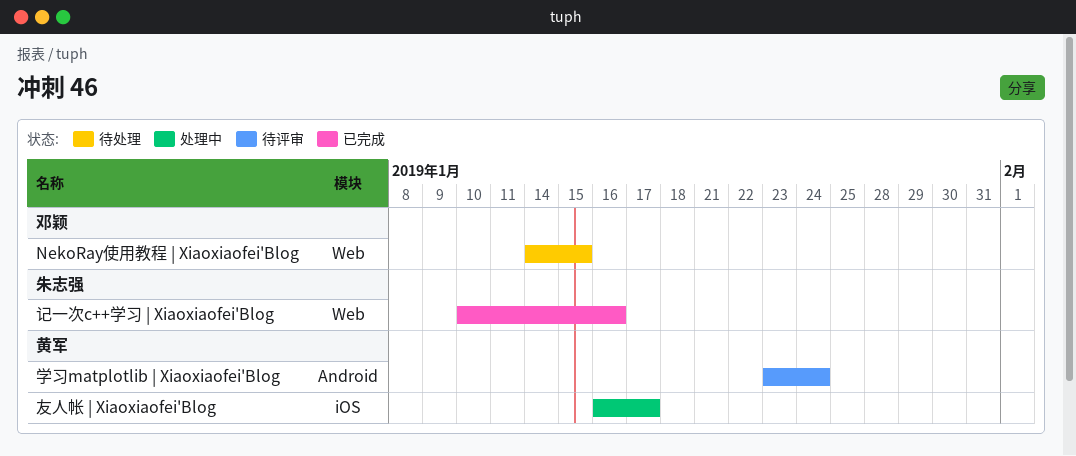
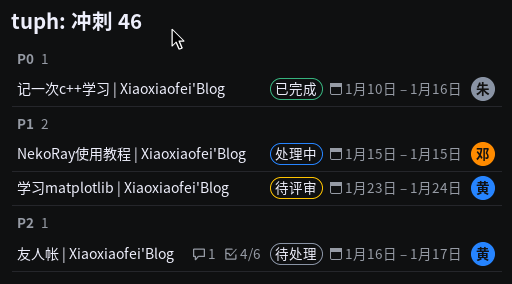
NekoRay使用教程 | Xiaoxiaofei'Blog, status: 待处理 -> 处理中
NekoRay使用教程 | Xiaoxiaofei'Blog, start: Jan 14 -> Jan 15
友人帐 | Xiaoxiaofei'Blog, status: 处理中 -> 待处理

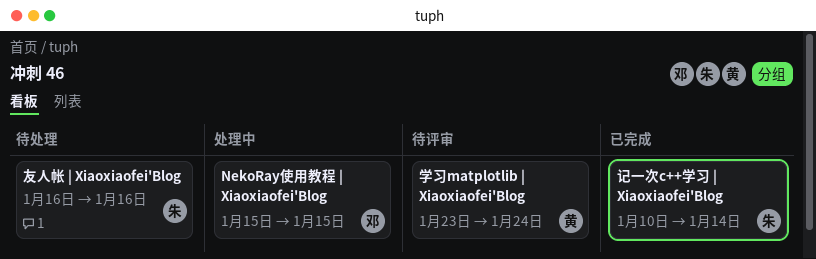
友人帐 | Xiaoxiaofei'Blog, owner: 黄 -> 朱
友人帐 | Xiaoxiaofei'Blog, due: Jan 17 -> Jan 16
记一次c++学习 | Xiaoxiaofei'Blog, due: Jan 16 -> Jan 14

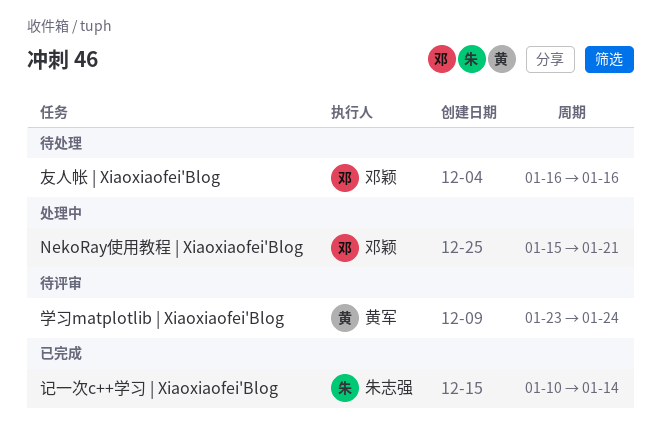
NekoRay使用教程 | Xiaoxiaofei'Blog, due: Jan 15 -> Jan 21
友人帐 | Xiaoxiaofei'Blog, owner: 朱志强 -> 邓颖

